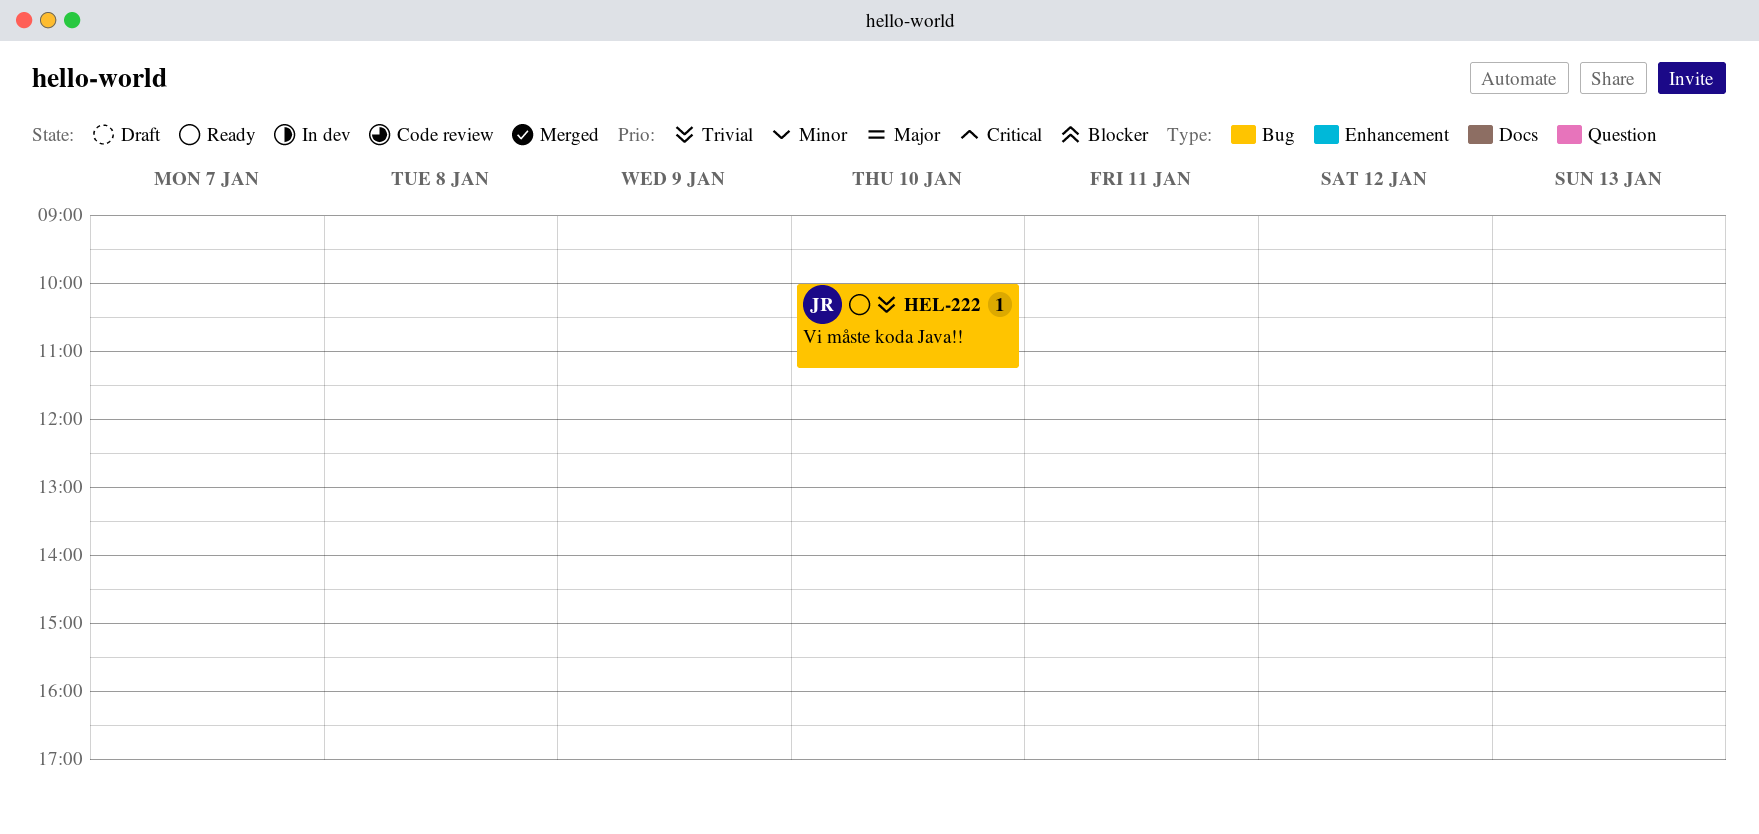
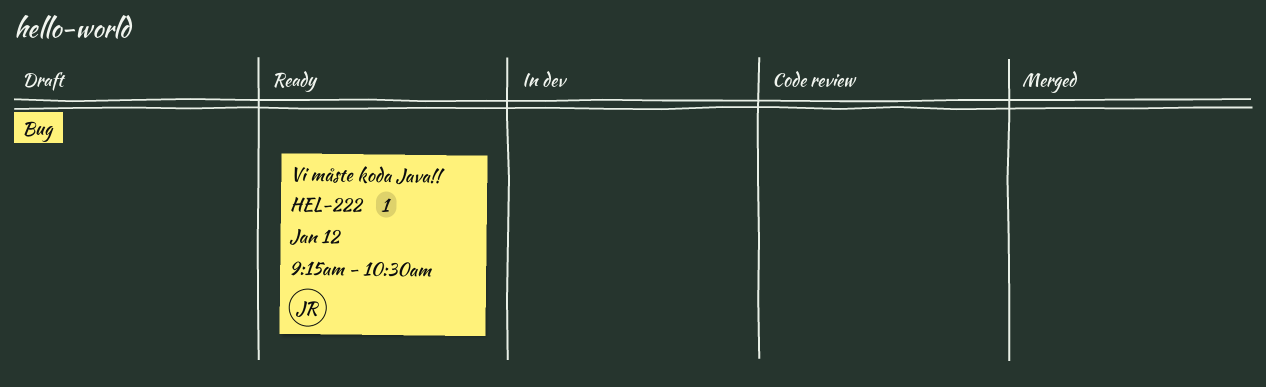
HEL-222, day: Jan 10 -> Jan 12
HEL-222, begins: 10:00 -> 09:15
HEL-222, ends: 11:15 -> 10:30

